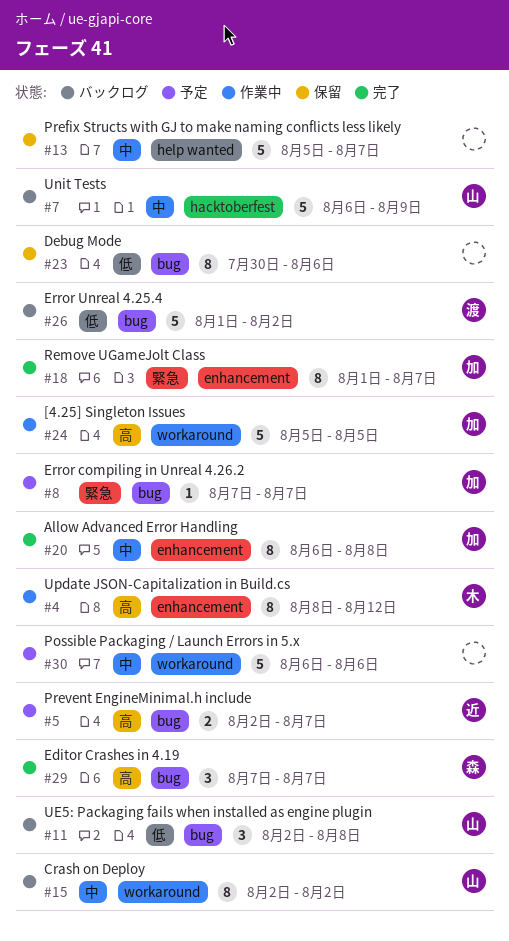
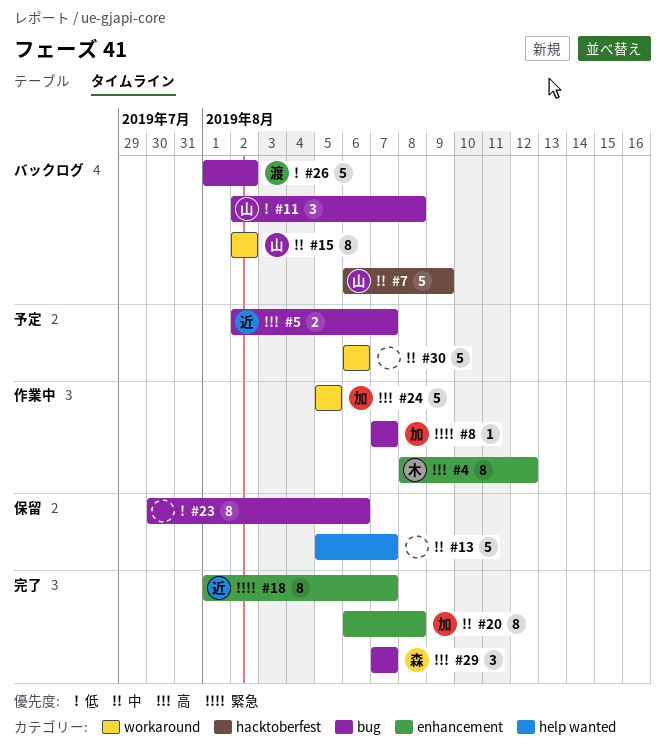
#8, status: 予定 -> 作業中
#18, owner: 加 -> 近

